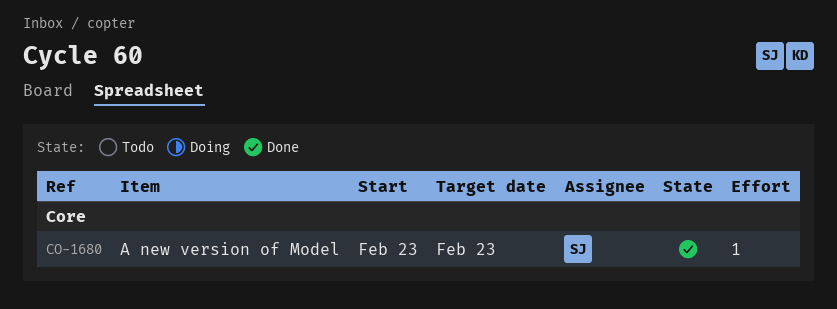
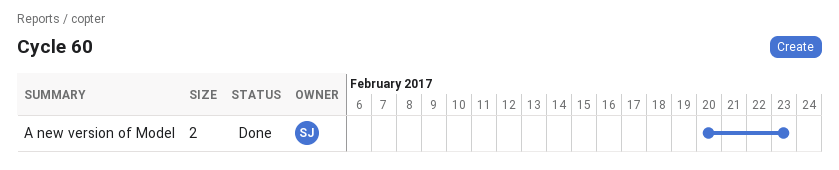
A new version of Model, estimate: 1 -> 2
A new version of Model, start: Feb 23 -> Feb 20

